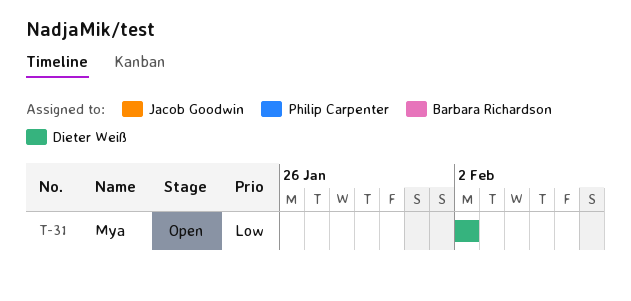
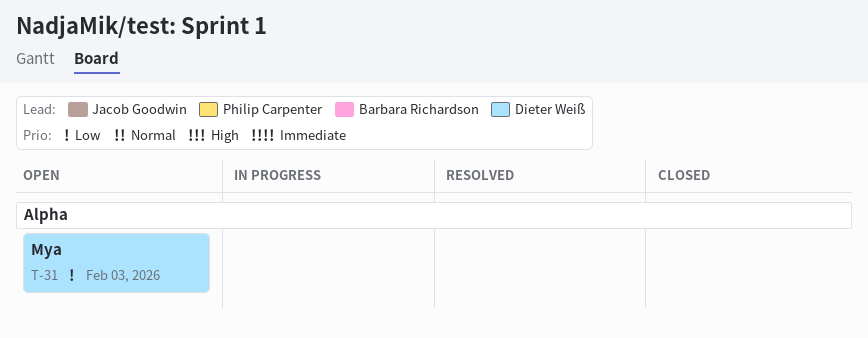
T-31, due: Feb 2 -> Feb 3

